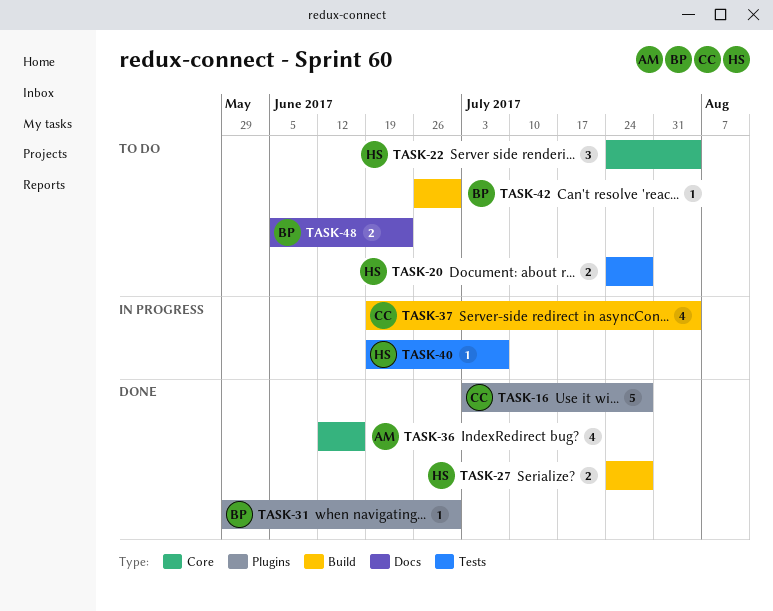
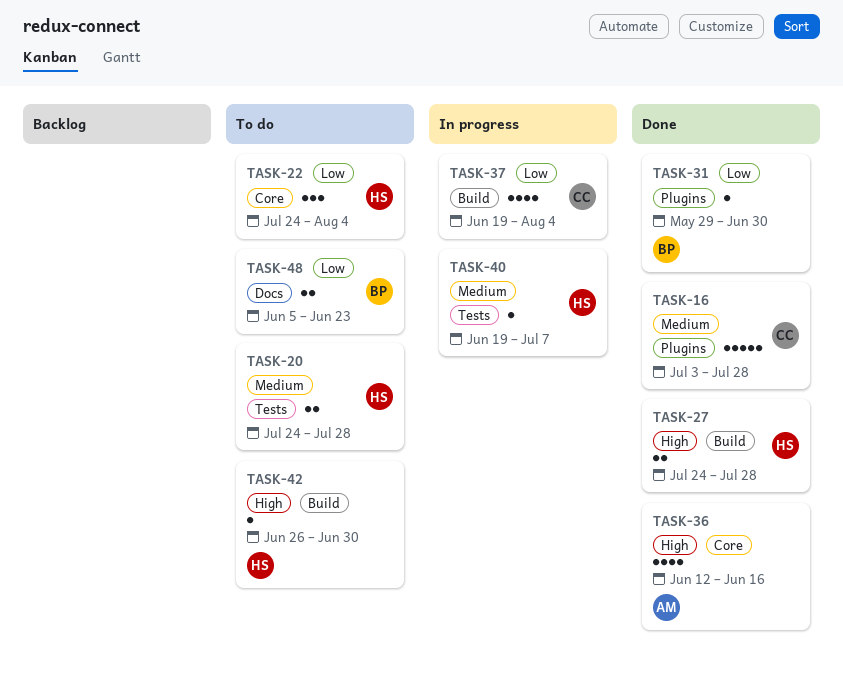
TASK-42, owner: BP -> HS

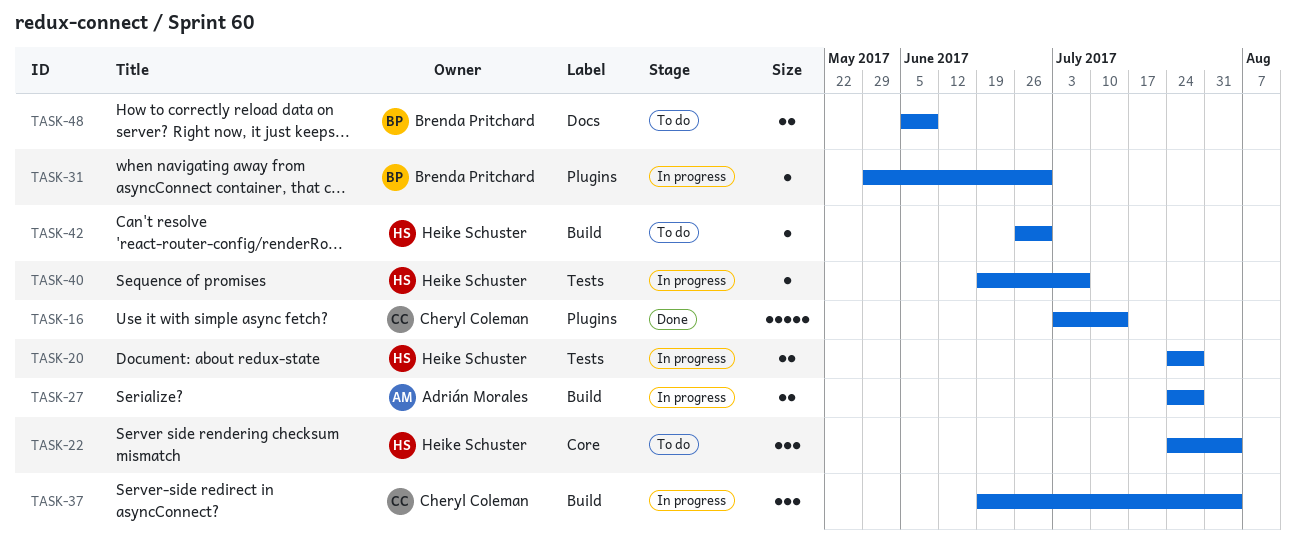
TASK-16, due: Jul 28 -> Jul 14
TASK-20, status: To do -> In progress
TASK-27, status: Done -> In progress
TASK-27, owner: Heike Schuster -> Adrián Morales
TASK-31, status: Done -> In progress
TASK-36: present -> none
TASK-37, estimate: 4 -> 3
TASK-48, due: Jun 23 -> Jun 9

